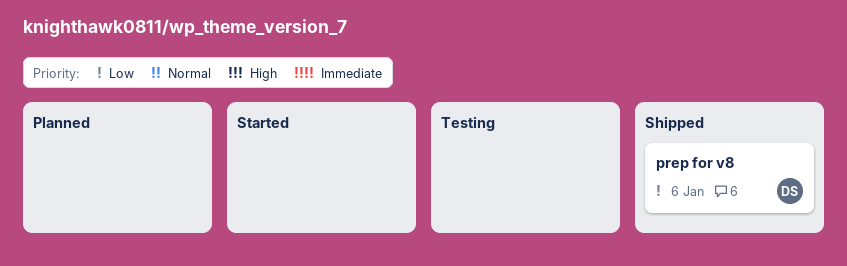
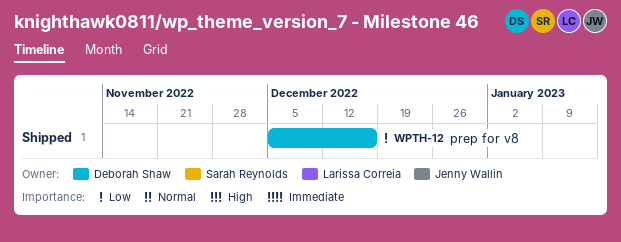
prep for v8, due: Jan 6 -> Dec 16

